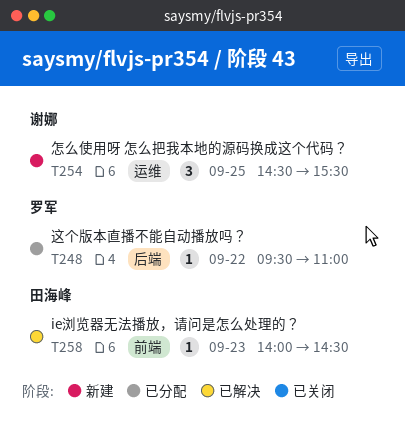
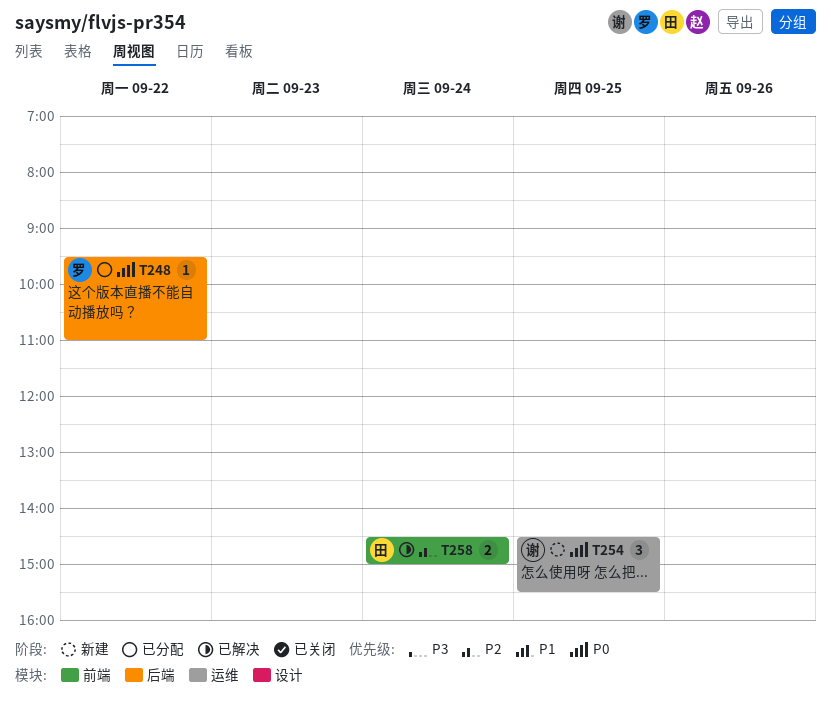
T258, estimate: 1 -> 2
T258, day: Sep 23 -> Sep 24
T258, begins: 14:00 -> 14:30
T258, ends: 14:30 -> 15:00

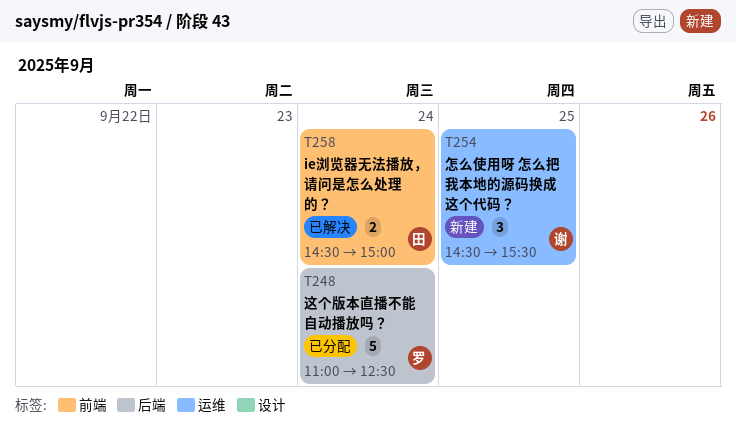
T248, estimate: 1 -> 5
T248, day: Sep 22 -> Sep 24
T248, begins: 09:30 -> 11:00
T248, ends: 11:00 -> 12:30

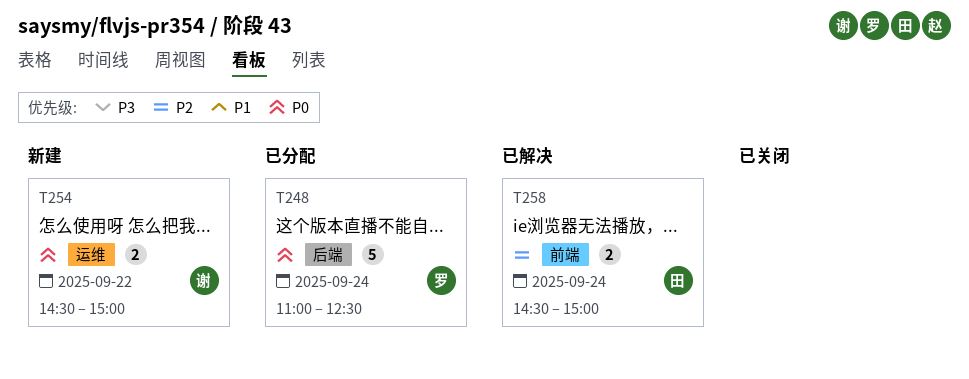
T254, estimate: 3 -> 2
T254, day: Sep 25 -> Sep 22
T254, ends: 15:30 -> 15:00

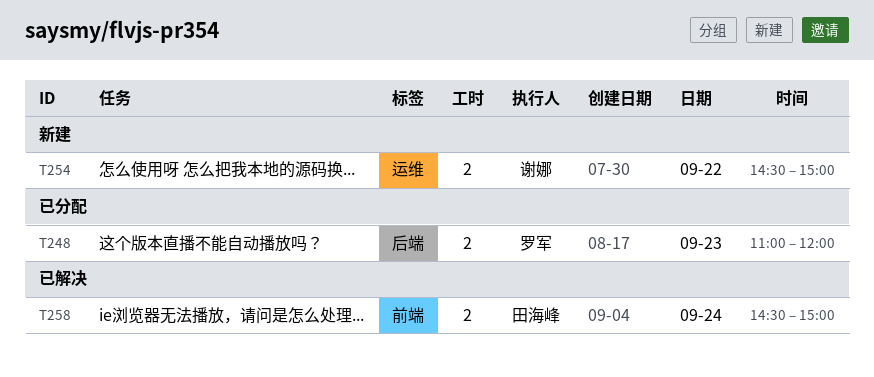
T248, estimate: 5 -> 2
T248, day: Sep 24 -> Sep 23
T248, ends: 12:30 -> 12:00

